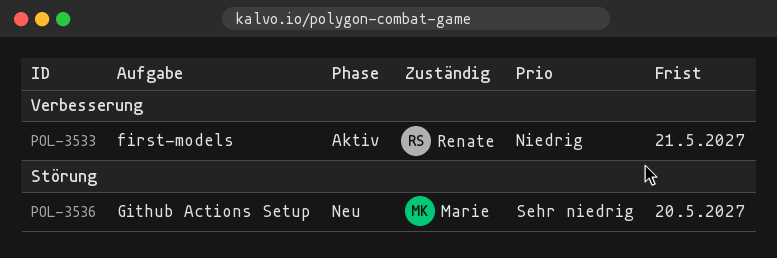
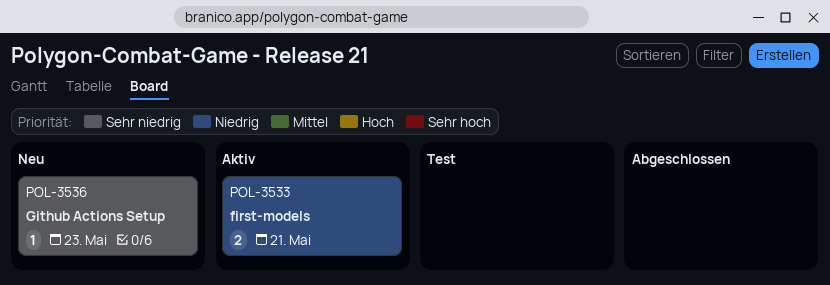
POL-3536, due: May 20 -> May 23

